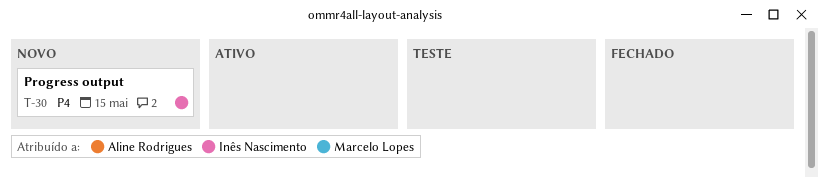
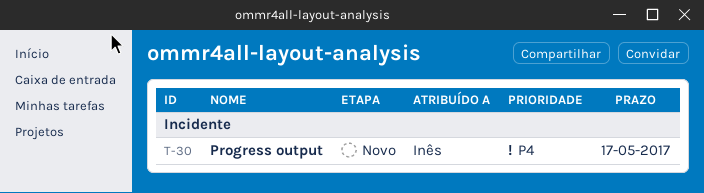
T-30, due: May 15 -> May 17

